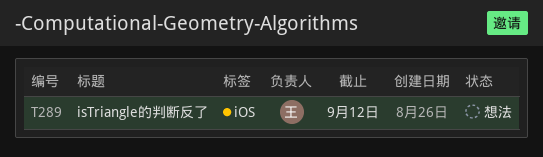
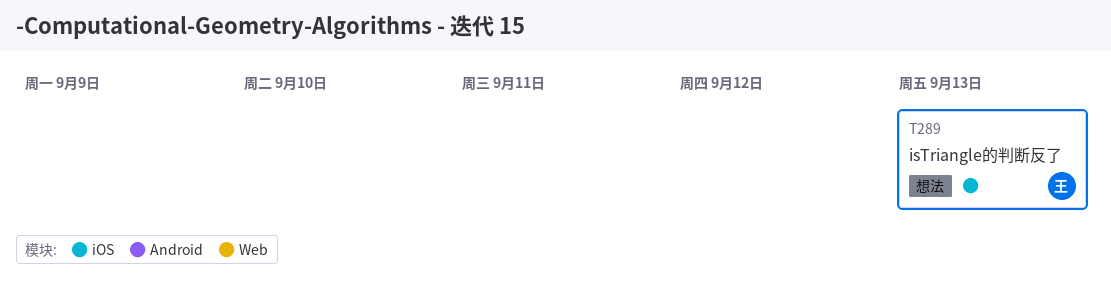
T289, due: Sep 12 -> Sep 13

